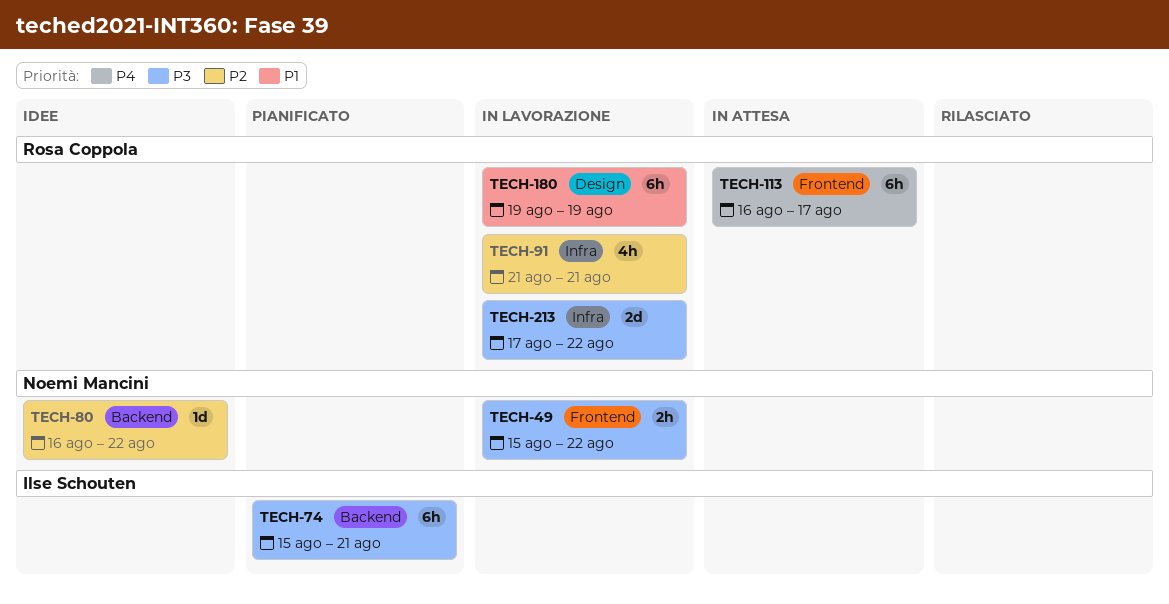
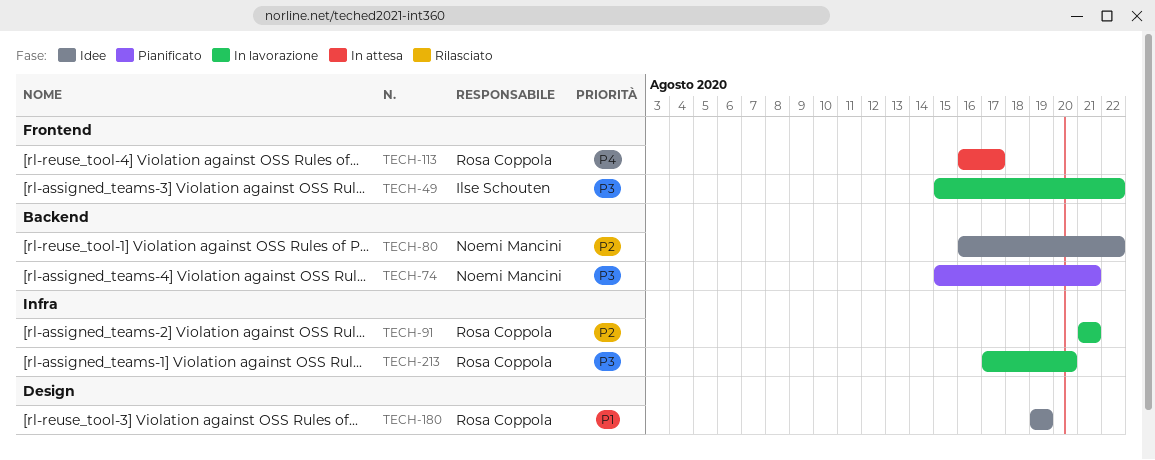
TECH-49, owner: Noemi Mancini -> Ilse Schouten
TECH-74, owner: Ilse Schouten -> Noemi Mancini
TECH-180, status: In lavorazione -> Idee
TECH-213, due: Aug 22 -> Aug 20

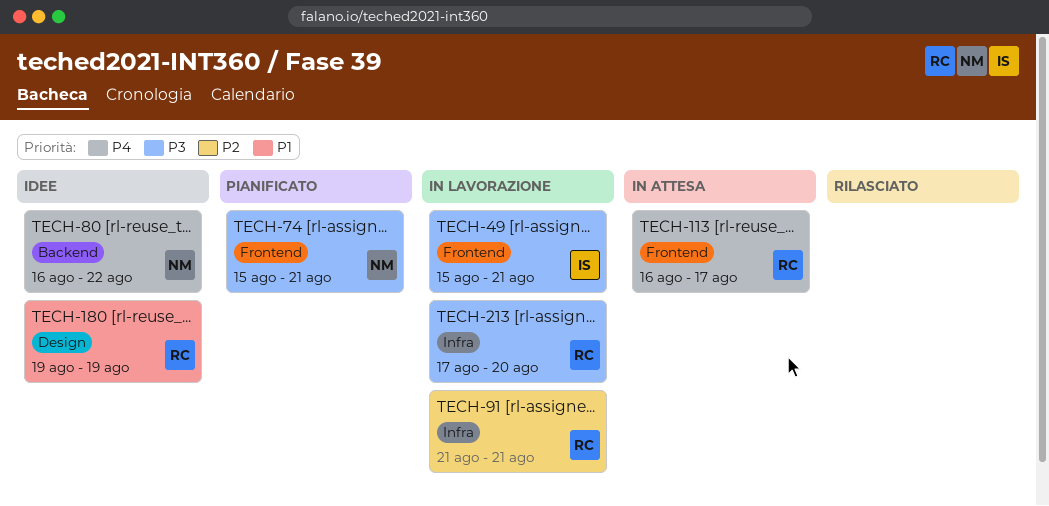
TECH-49, due: Aug 22 -> Aug 21
TECH-74, label: Backend -> Frontend
TECH-80, priority: P2 -> P4

